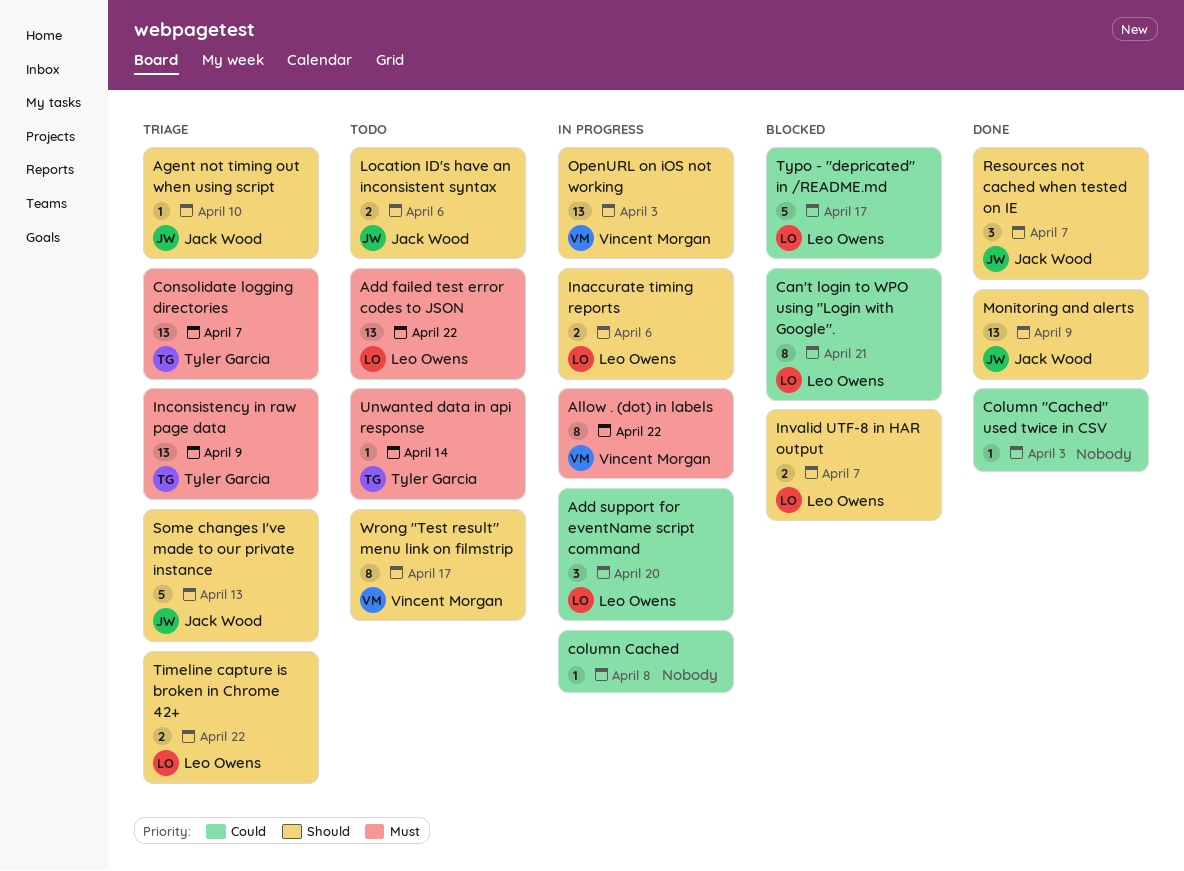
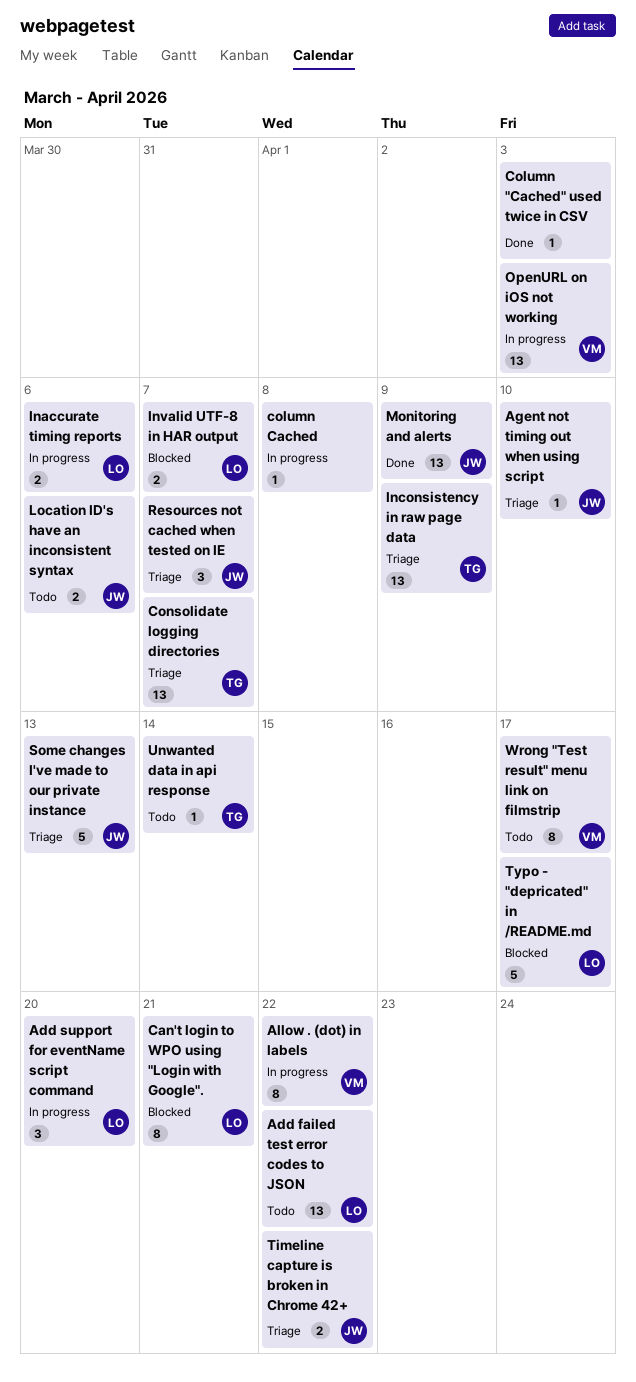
Resources not cached when tested on IE, status: Done -> Triage
Timeline capture is broken in Chrome 42+, owner: Leo Owens -> Jack Wood

